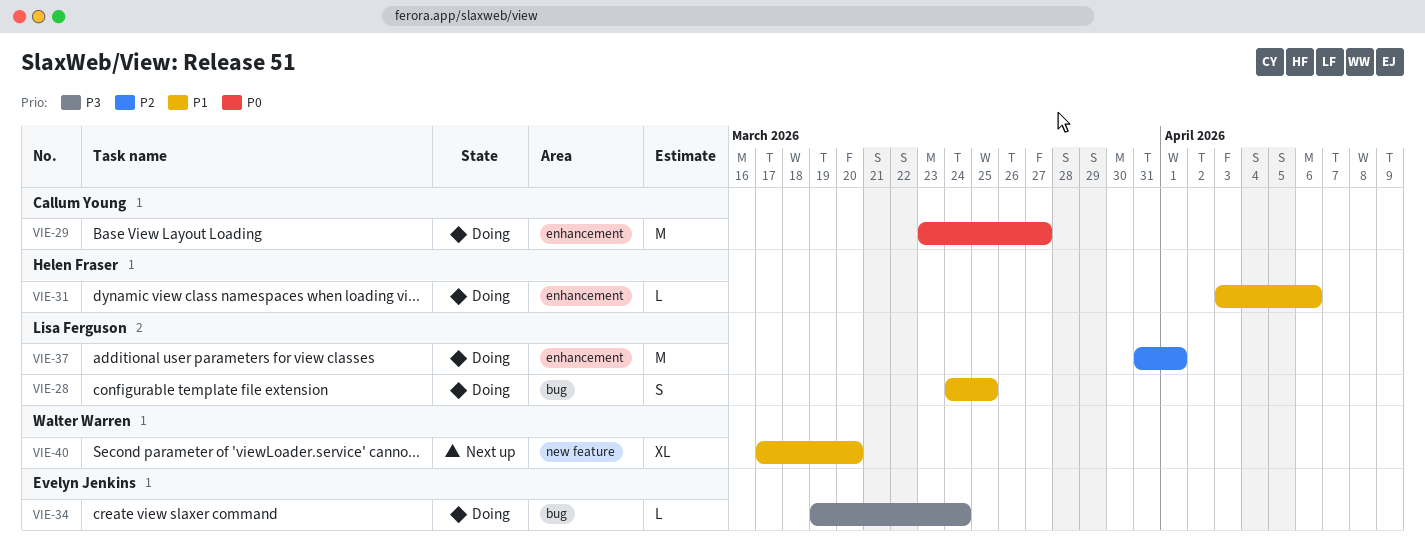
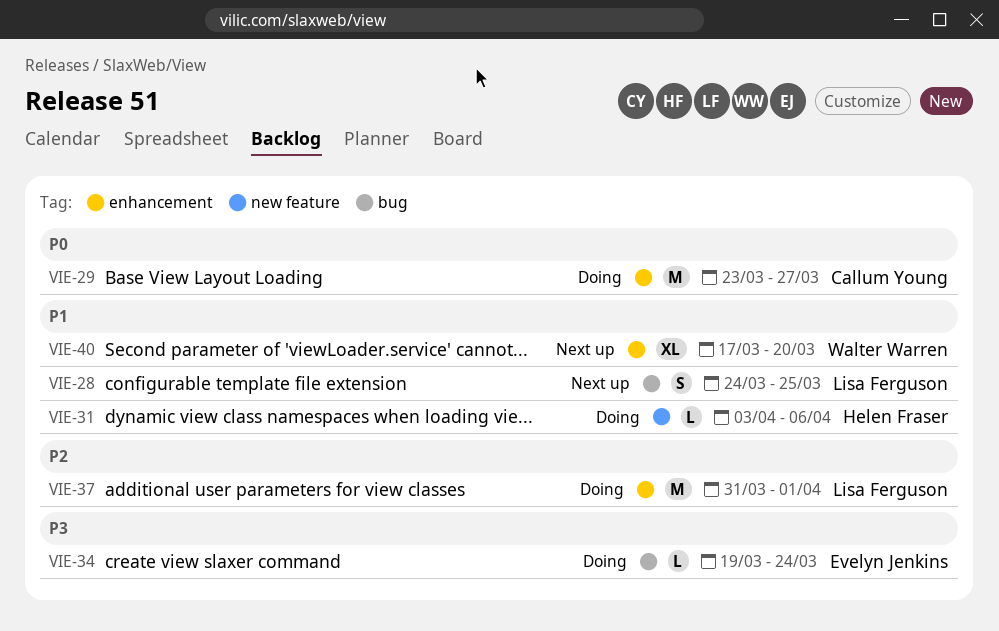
VIE-28, status: Doing -> Next up
VIE-31, label: enhancement -> new feature
VIE-40, label: new feature -> enhancement

